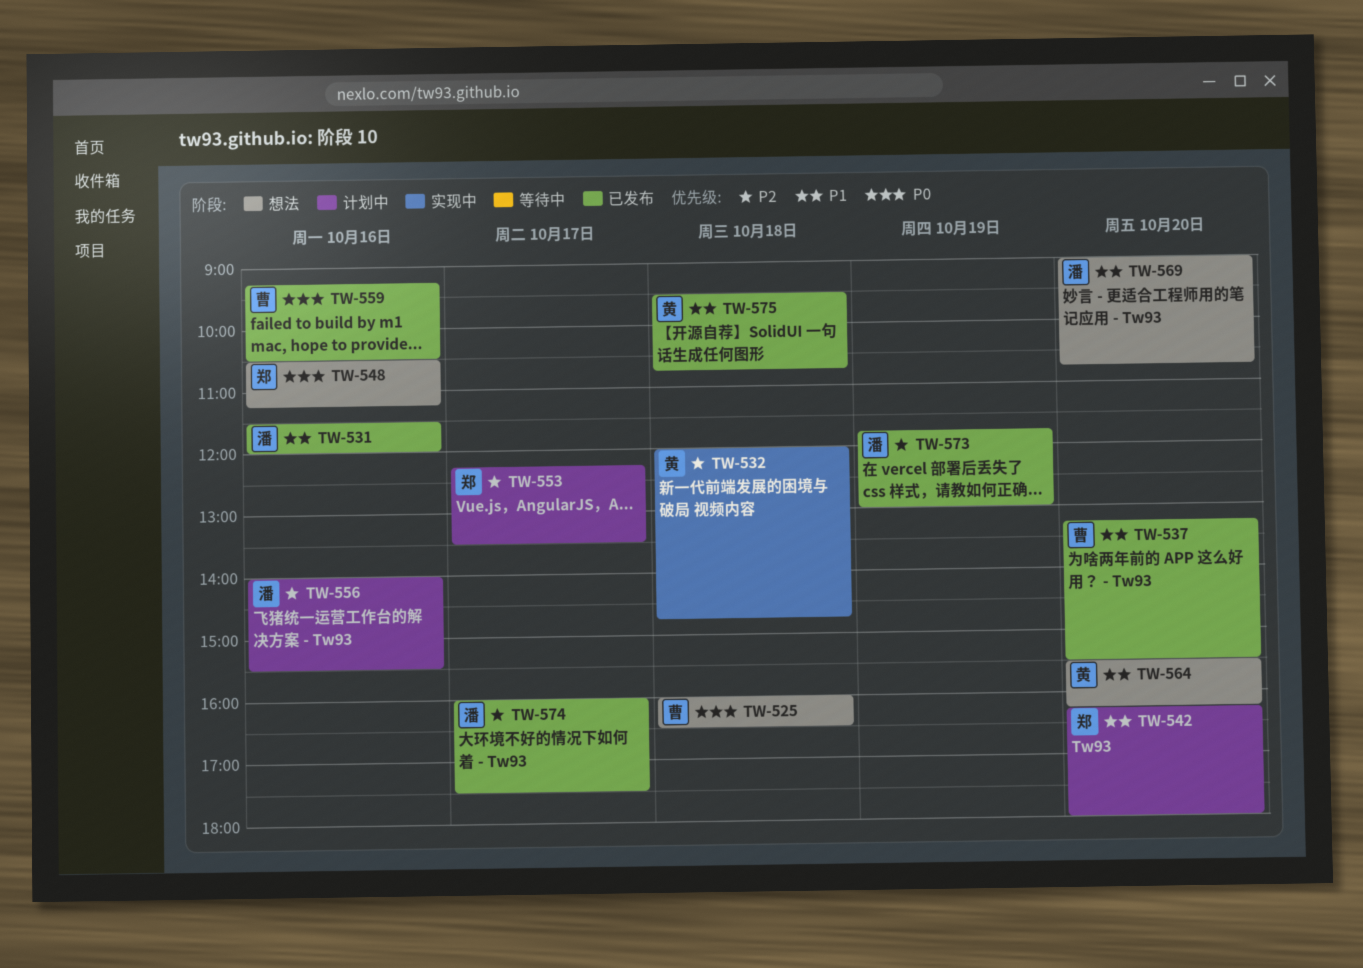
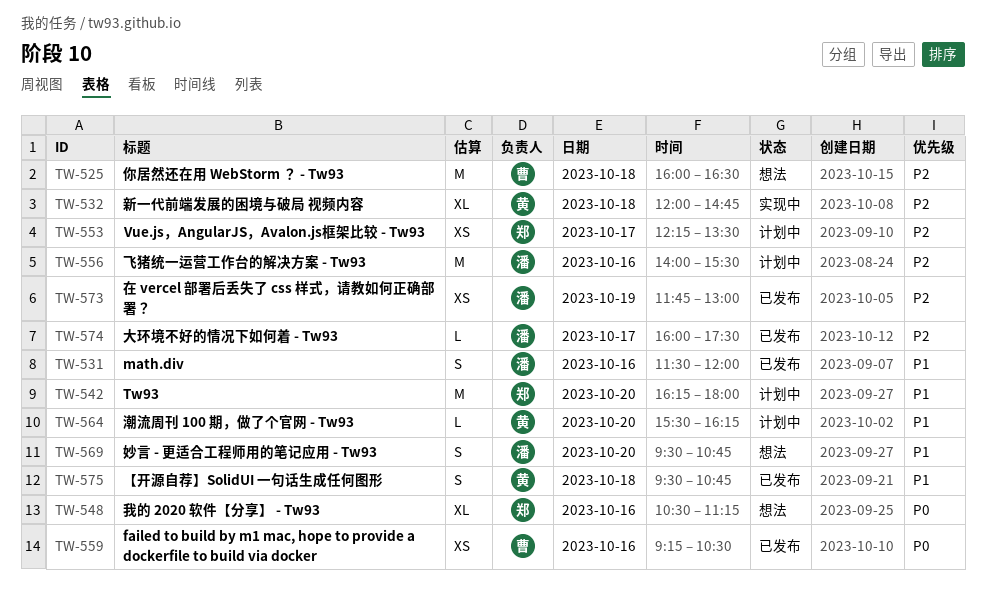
TW-525, priority: P0 -> P2
TW-537: present -> none
TW-564, status: 想法 -> 计划中
TW-569, begins: 09:00 -> 09:30

